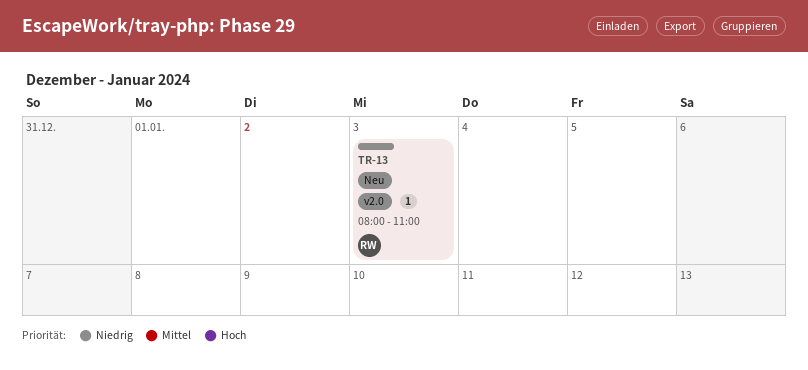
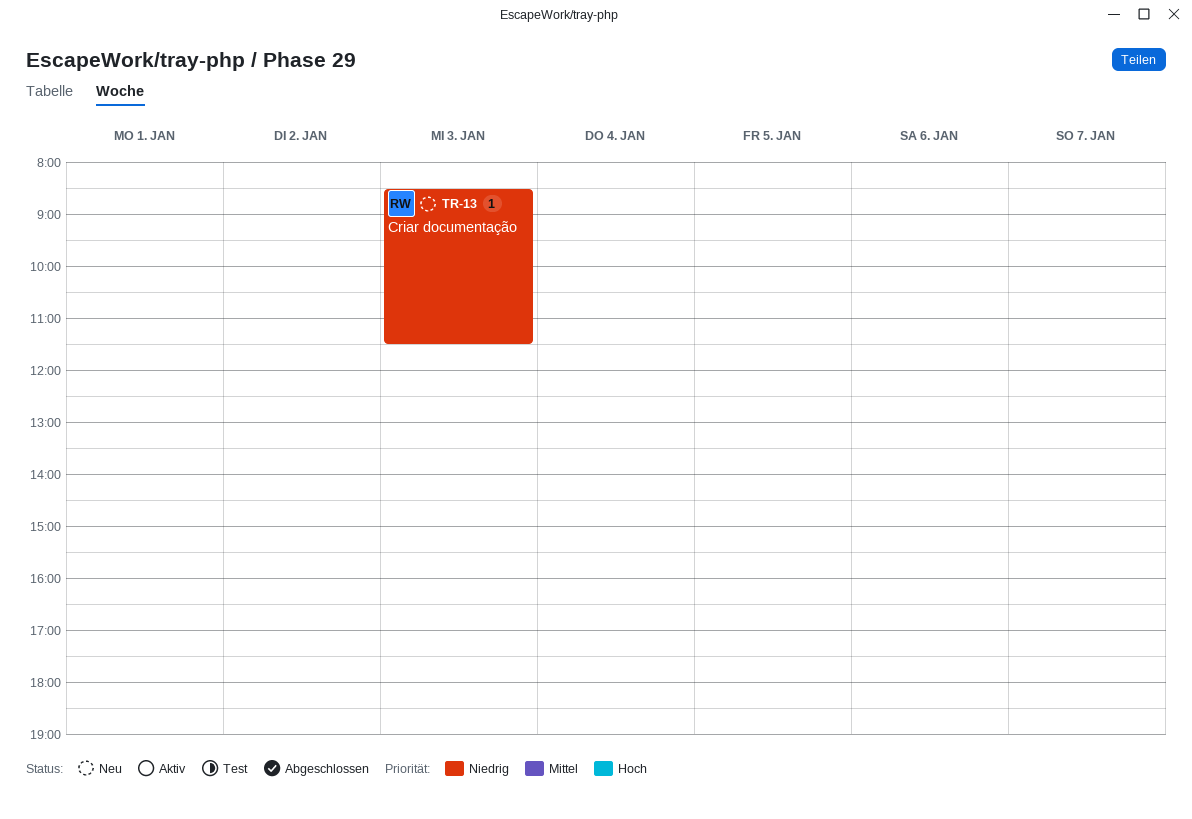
TR-13, begins: 08:00 -> 08:30
TR-13, ends: 11:00 -> 11:30

